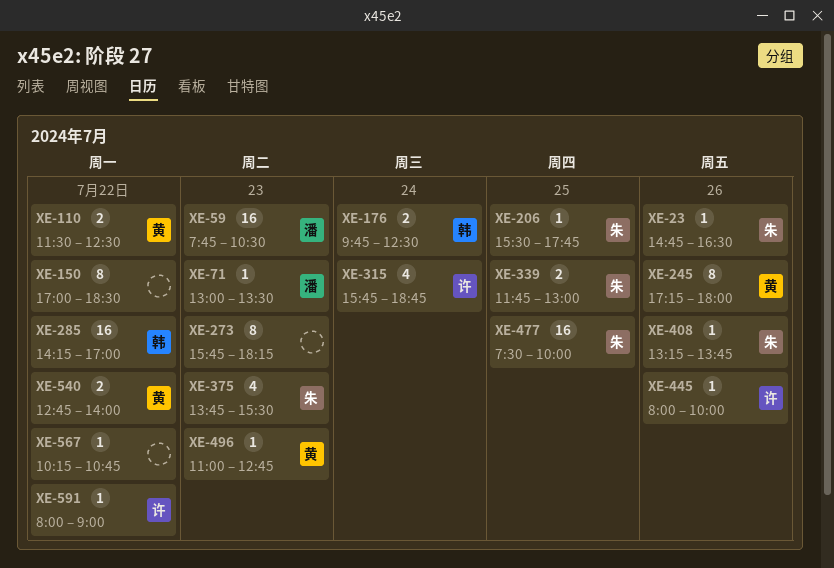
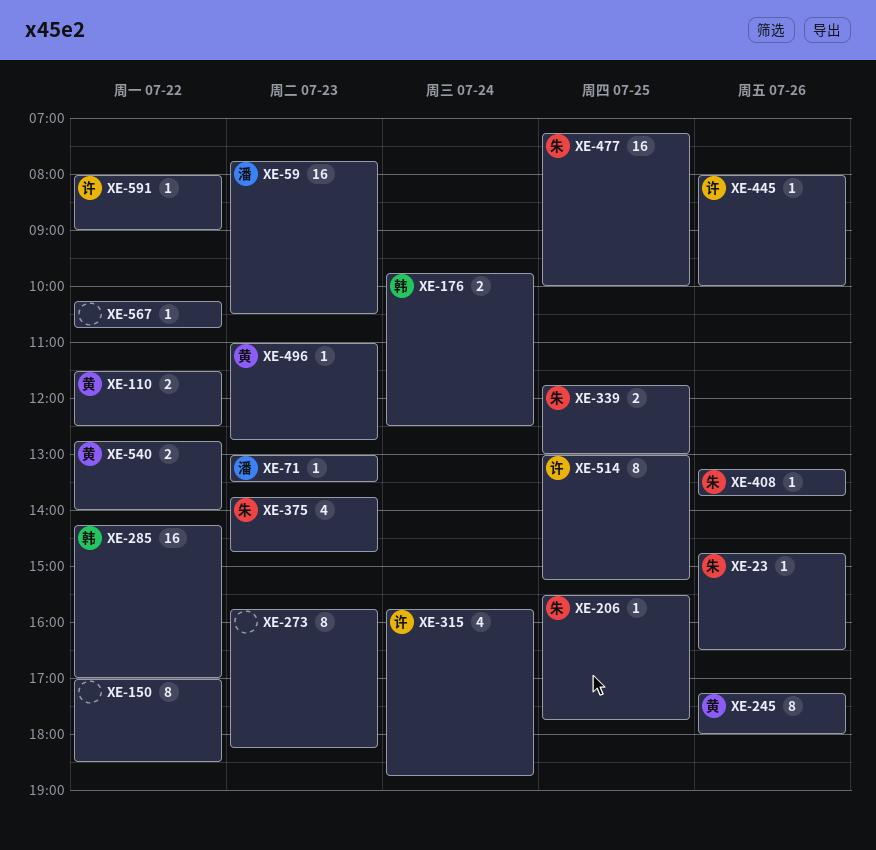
XE-375, ends: 15:30 -> 14:45
XE-477, begins: 07:30 -> 07:15
XE-514: none -> present

